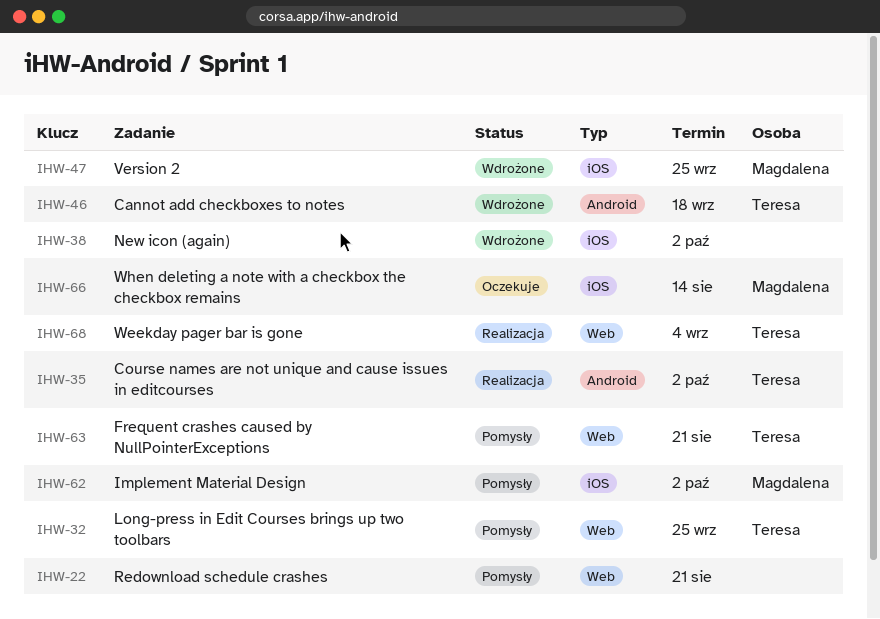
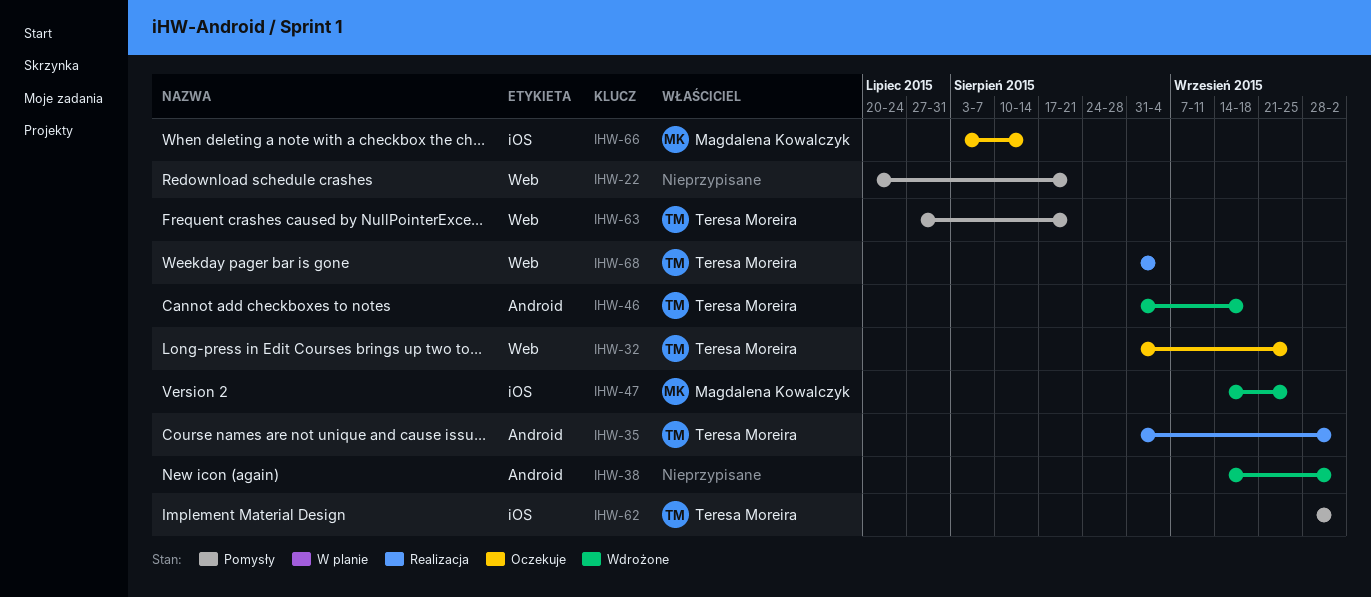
IHW-32, status: Pomysły -> Oczekuje
IHW-38, label: iOS -> Android
IHW-62, owner: Magdalena Kowalczyk -> Teresa Moreira

